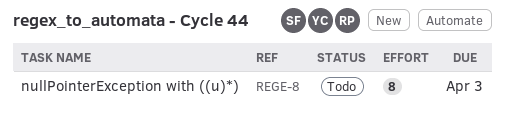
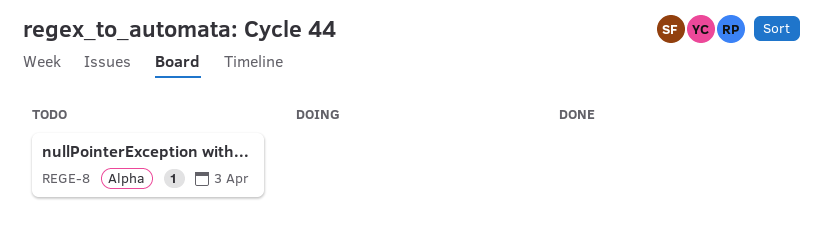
REGE-8, estimate: 8 -> 1

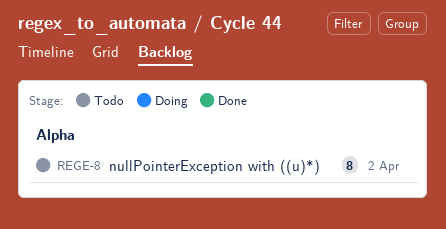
REGE-8, estimate: 1 -> 8
REGE-8, due: Apr 3 -> Apr 2

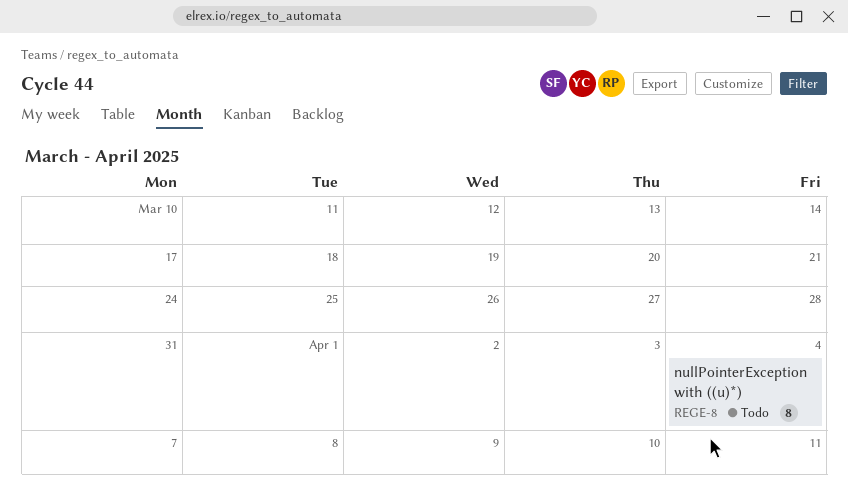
REGE-8, due: Apr 2 -> Apr 4

